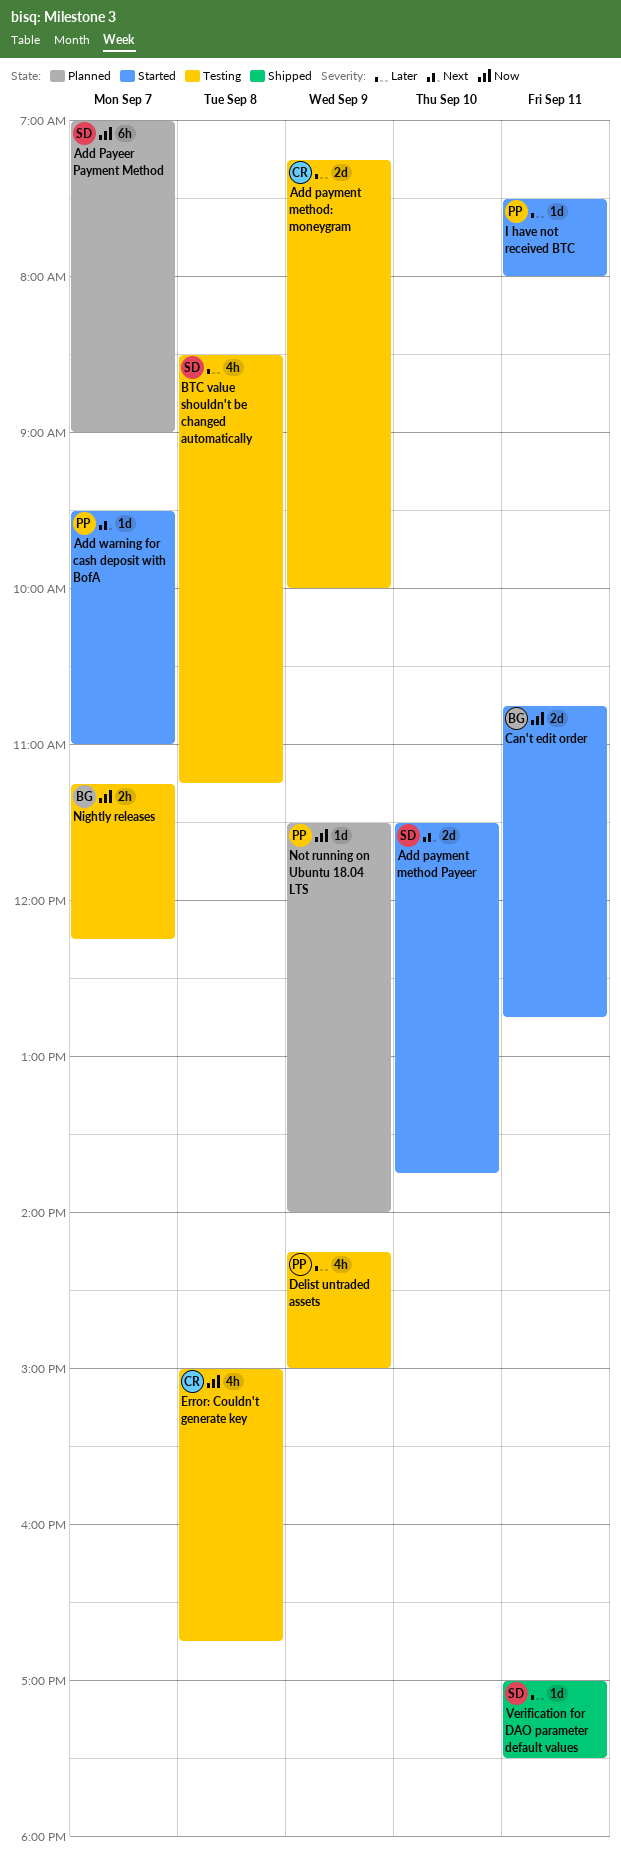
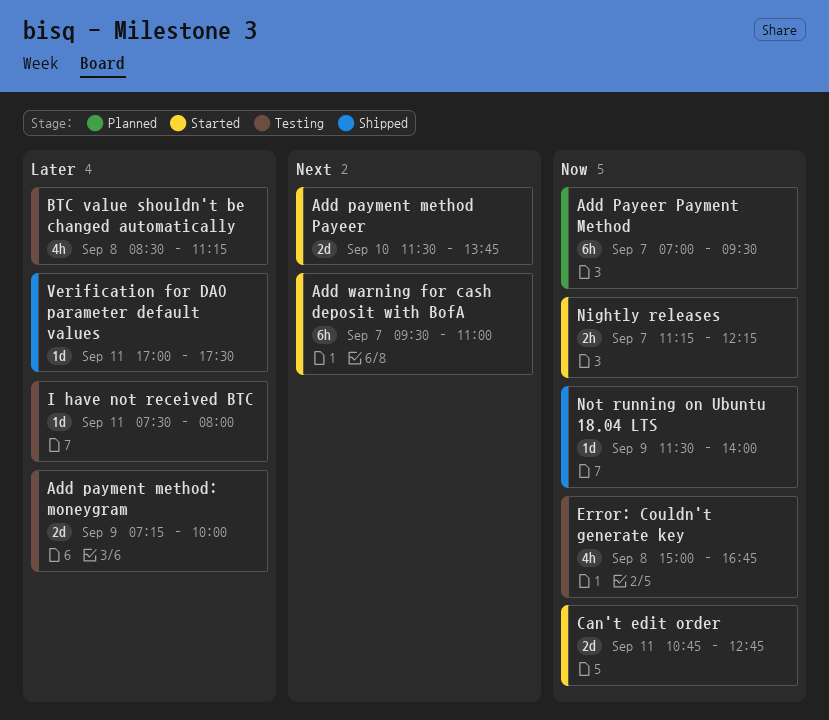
Add Payeer Payment Method, ends: 09:00 -> 09:30
Add warning for cash deposit with BofA, estimate: 1d -> 6h
Delist untraded assets: present -> none
I have not received BTC, status: Started -> Testing
Nightly releases, status: Testing -> Started
Not running on Ubuntu 18.04 LTS, status: Planned -> Shipped

